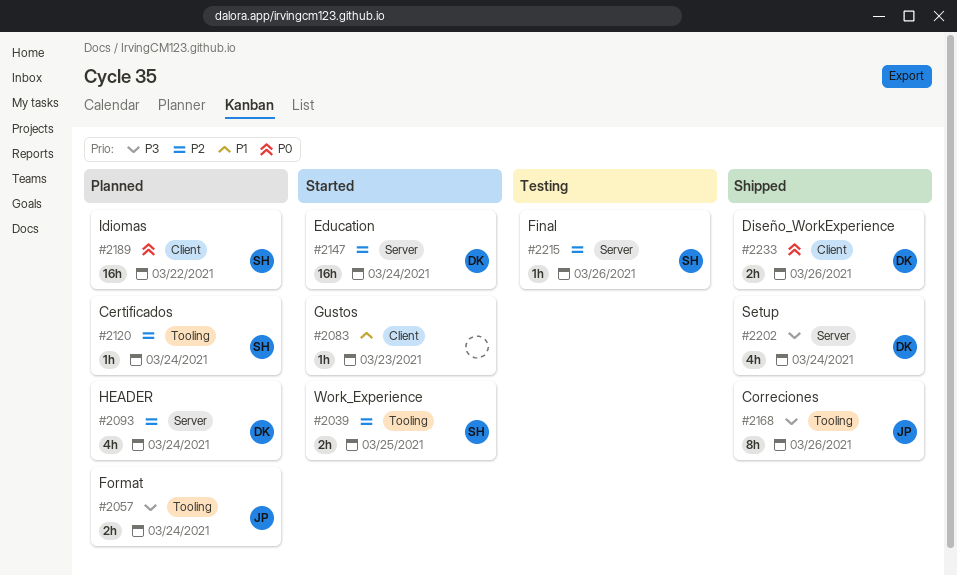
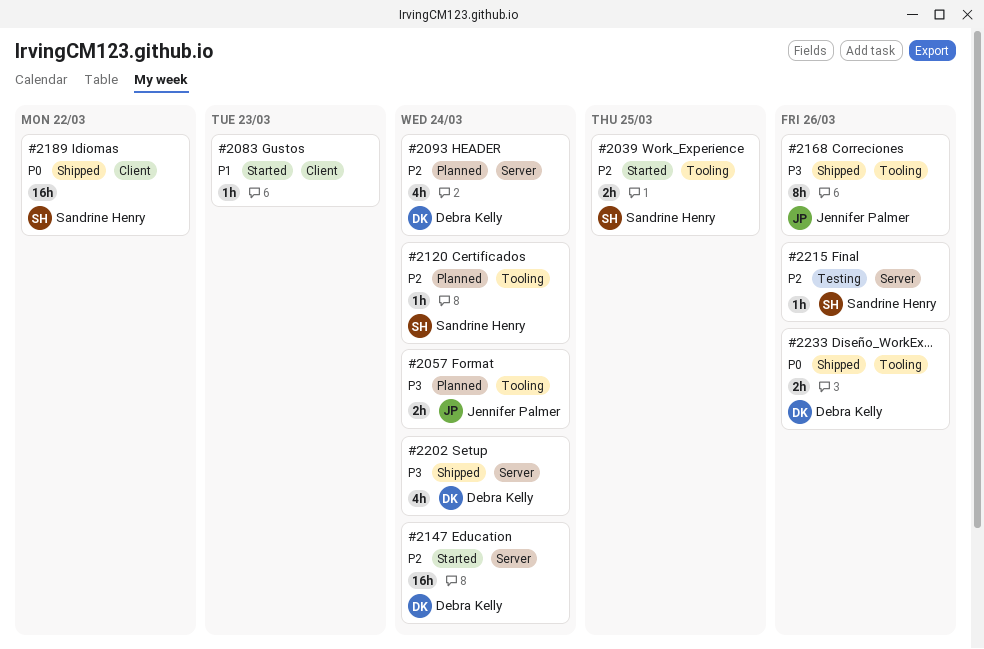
#2189, status: Planned -> Shipped
#2233, label: Client -> Tooling

